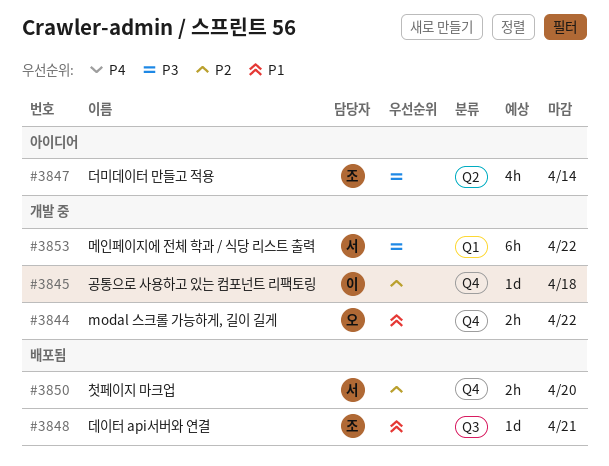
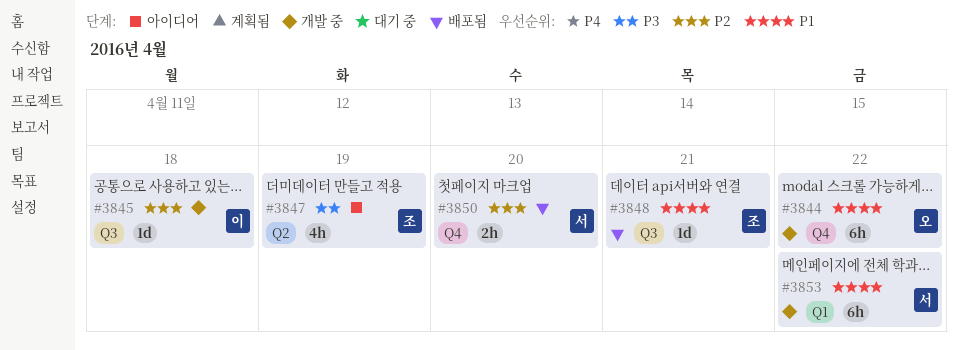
#3844, estimate: 2h -> 6h
#3845, label: Q4 -> Q3
#3847, due: Apr 14 -> Apr 19
#3853, priority: P3 -> P1

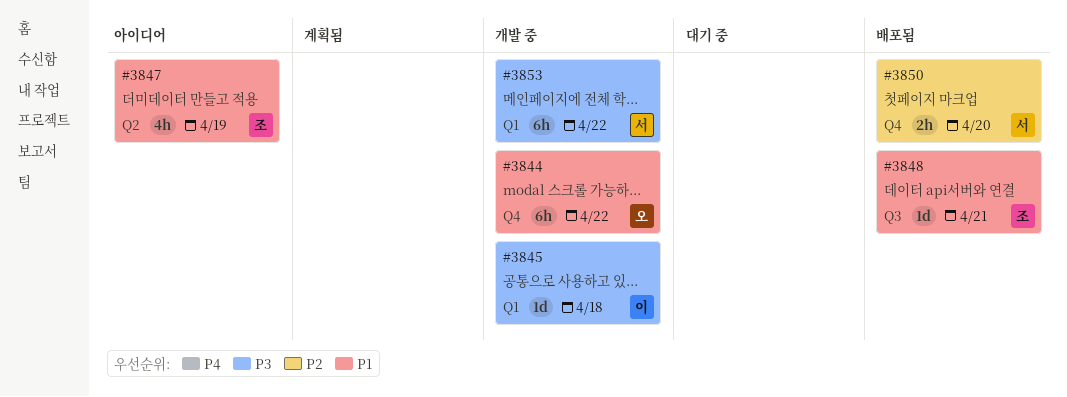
#3845, priority: P2 -> P3
#3845, label: Q3 -> Q1
#3847, priority: P3 -> P1
#3853, priority: P1 -> P3

